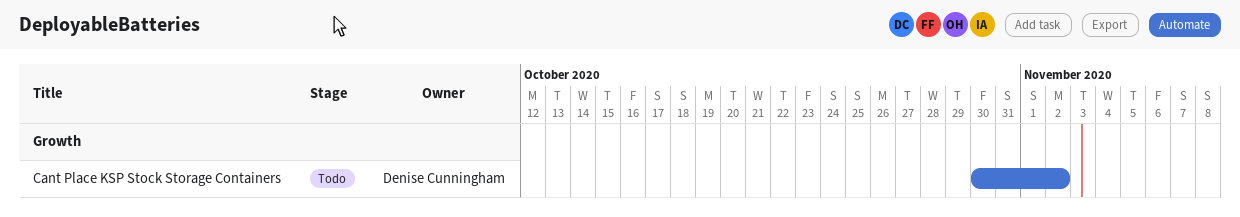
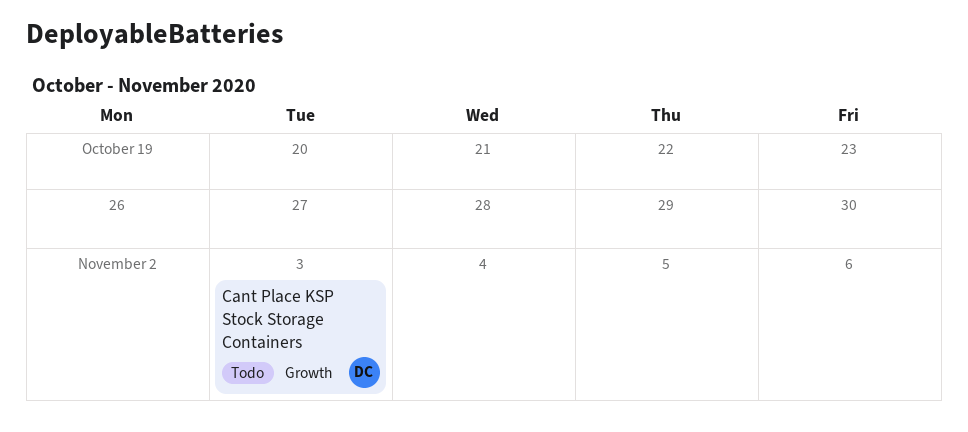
Cant Place KSP Stock Storage Containers, due: Nov 2 -> Nov 3

